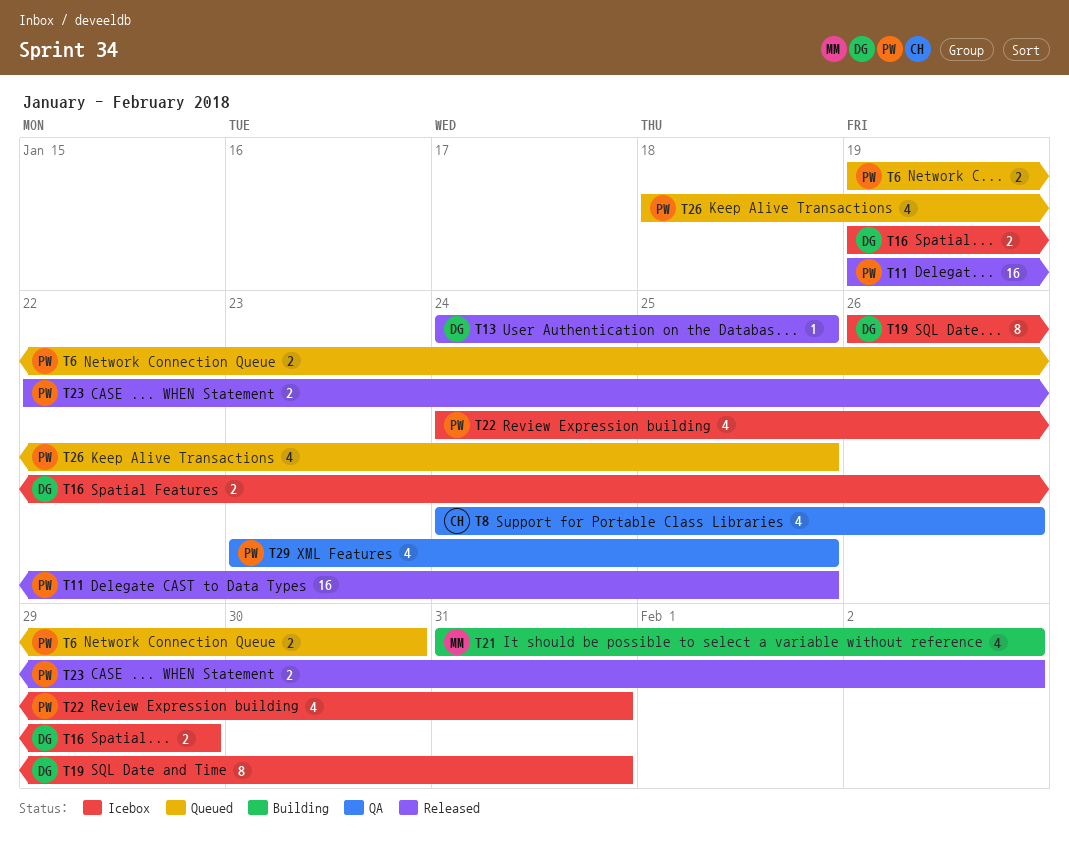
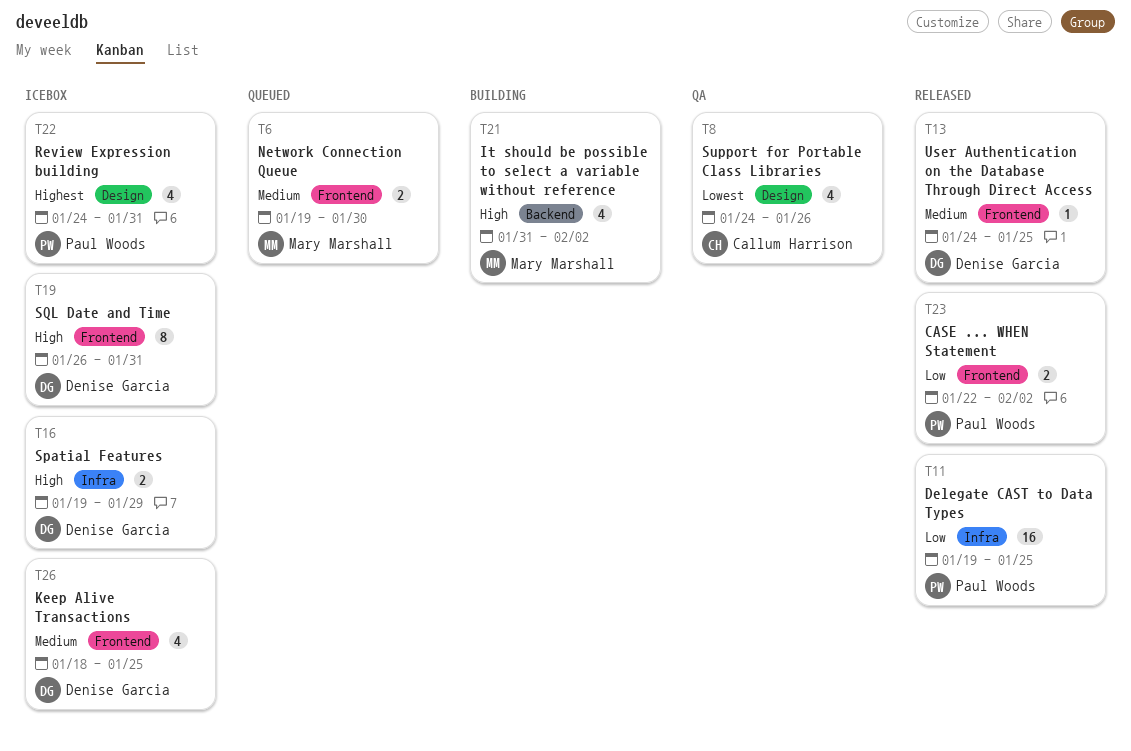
T6, owner: Paul Woods -> Mary Marshall
T26, status: Queued -> Icebox
T26, owner: Paul Woods -> Denise Garcia
T29: present -> none

